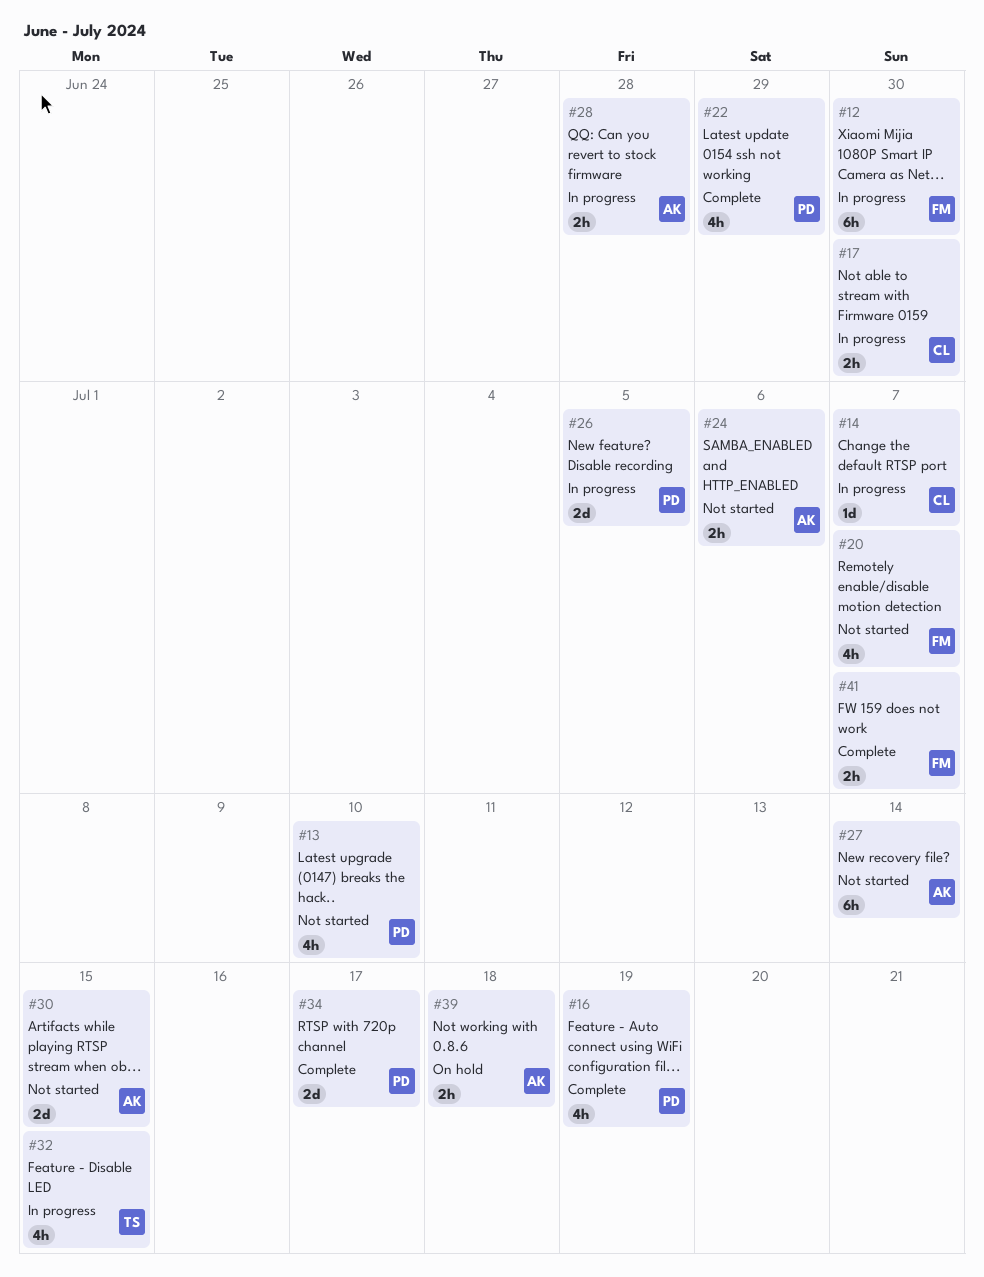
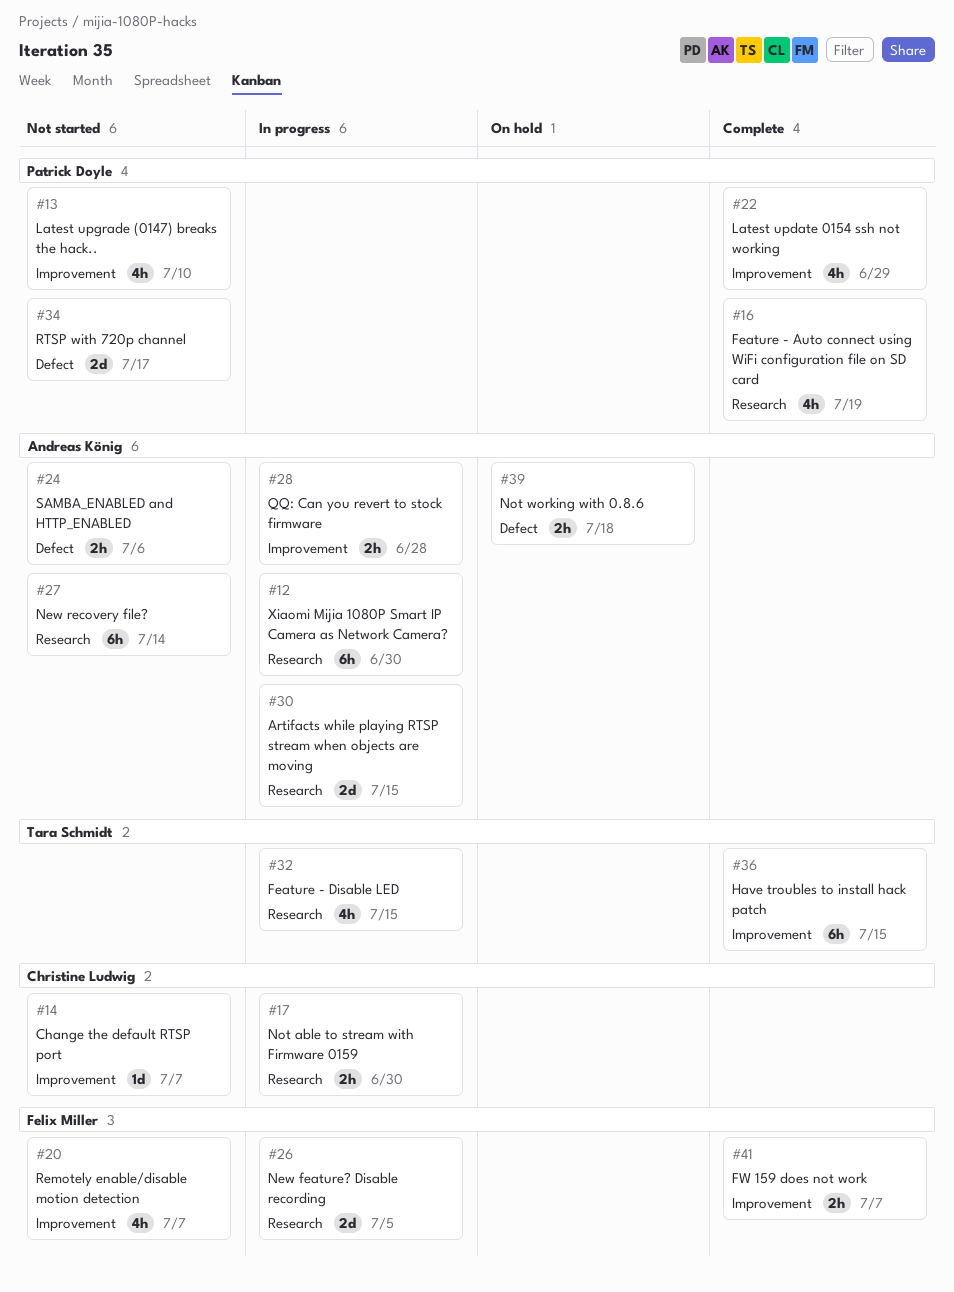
#12, owner: Felix Miller -> Andreas König
#14, status: In progress -> Not started
#26, owner: Patrick Doyle -> Felix Miller
#30, status: Not started -> In progress
#34, status: Complete -> Not started
#36: none -> present

